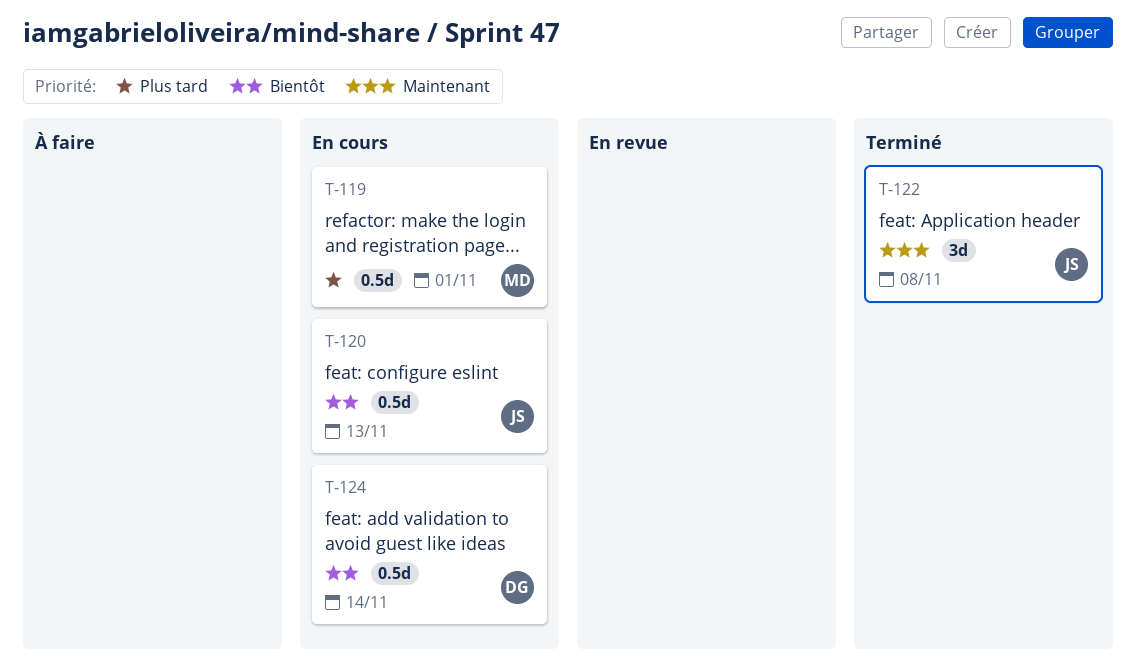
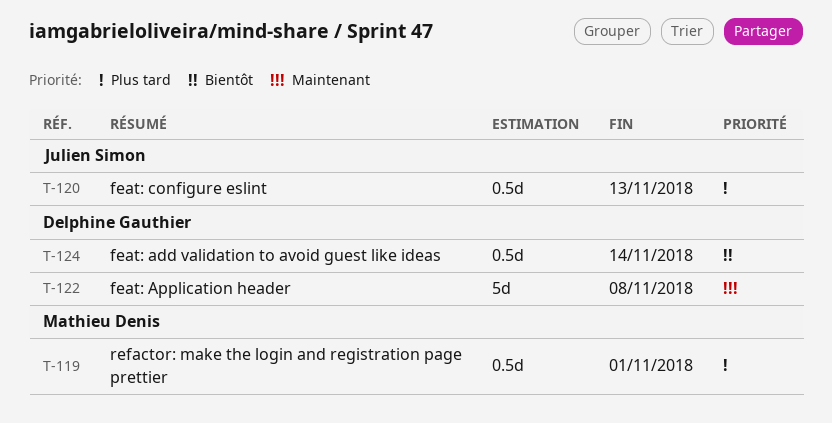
T-120, priority: Bientôt -> Plus tard
T-122, owner: Julien Simon -> Delphine Gauthier
T-122, estimate: 3d -> 5d

